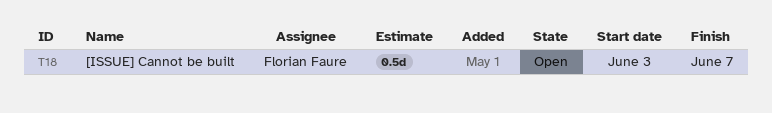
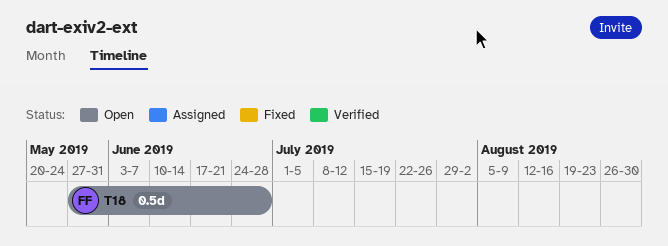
T18, start: Jun 3 -> May 27
T18, due: Jun 7 -> Jun 28

